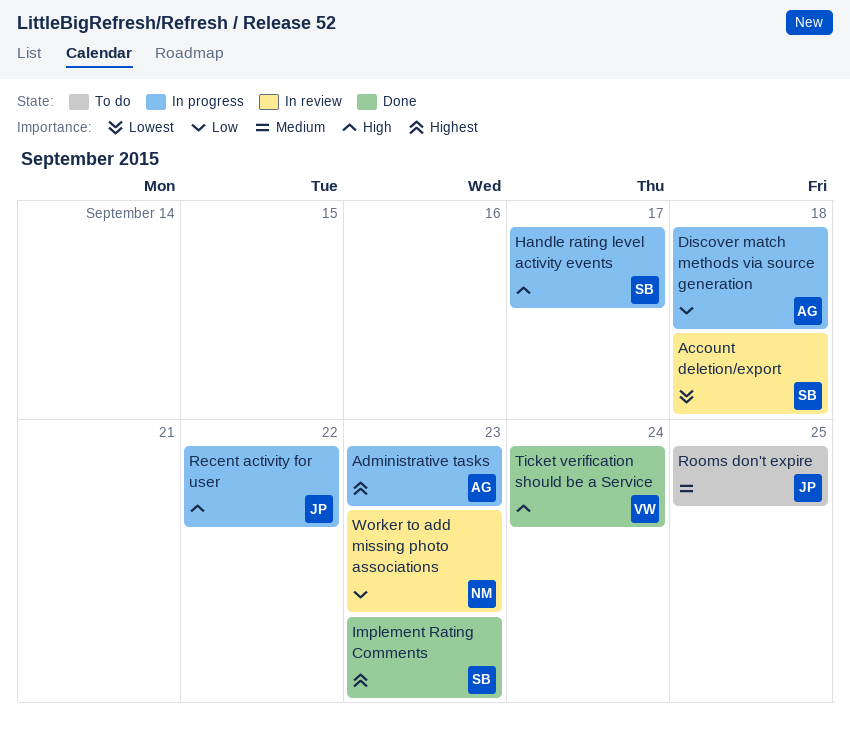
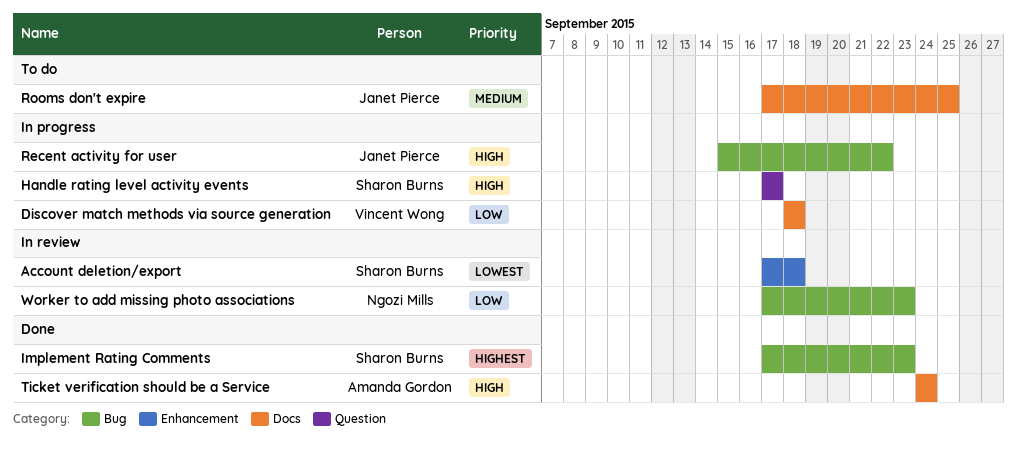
Administrative tasks: present -> none
Discover match methods via source generation, owner: Amanda Gordon -> Vincent Wong
Ticket verification should be a Service, owner: Vincent Wong -> Amanda Gordon

